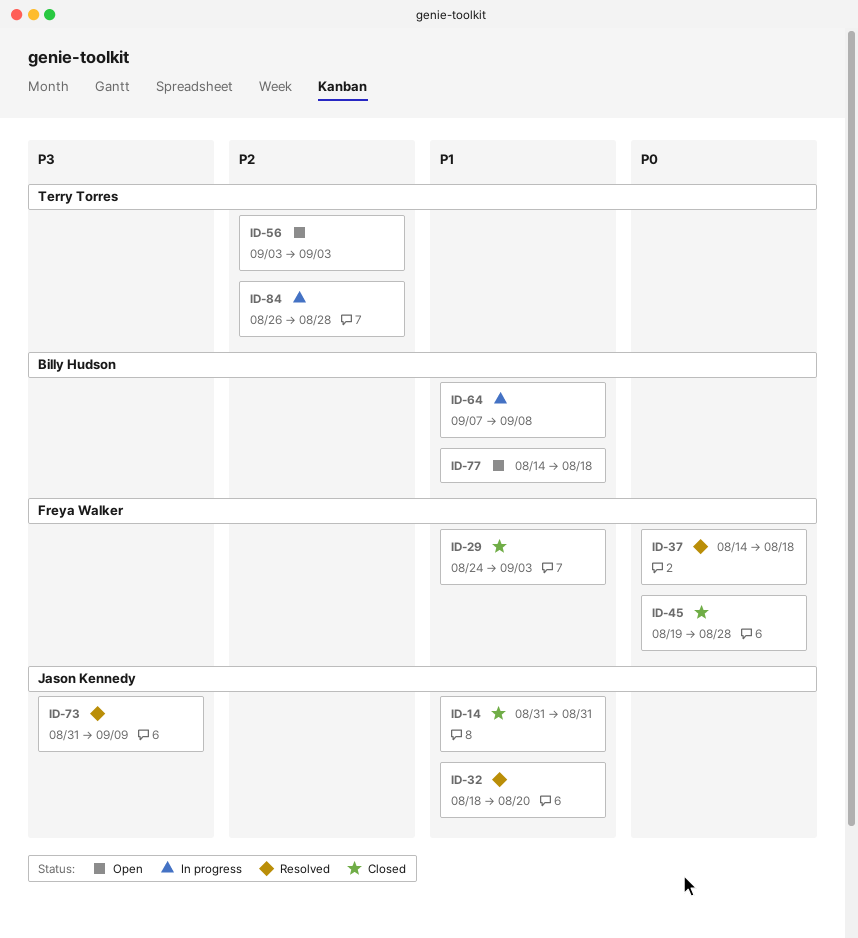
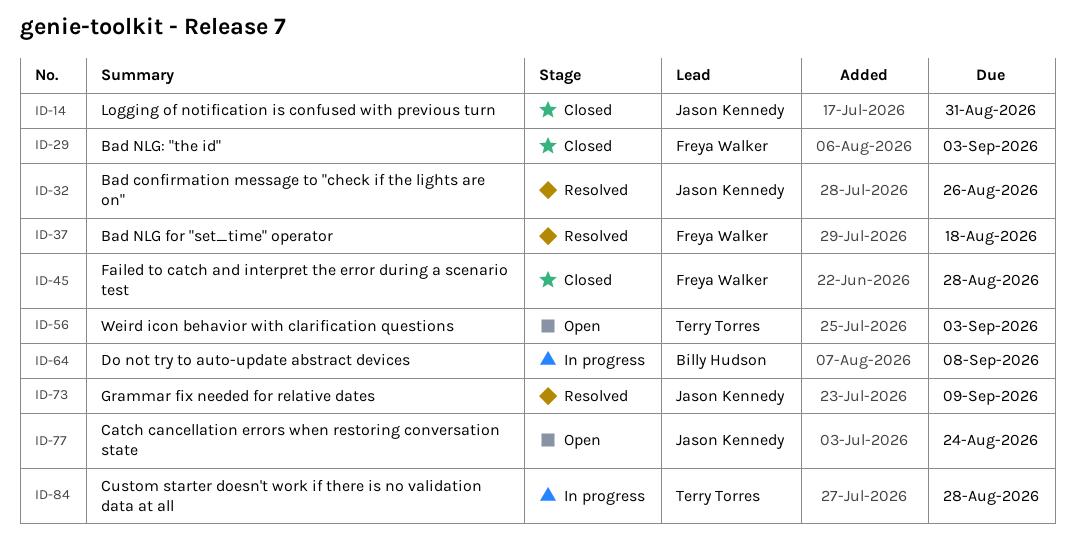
ID-32, due: Aug 20 -> Aug 26
ID-77, owner: Billy Hudson -> Jason Kennedy
ID-77, due: Aug 18 -> Aug 24

